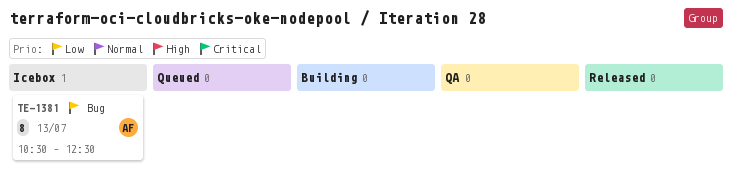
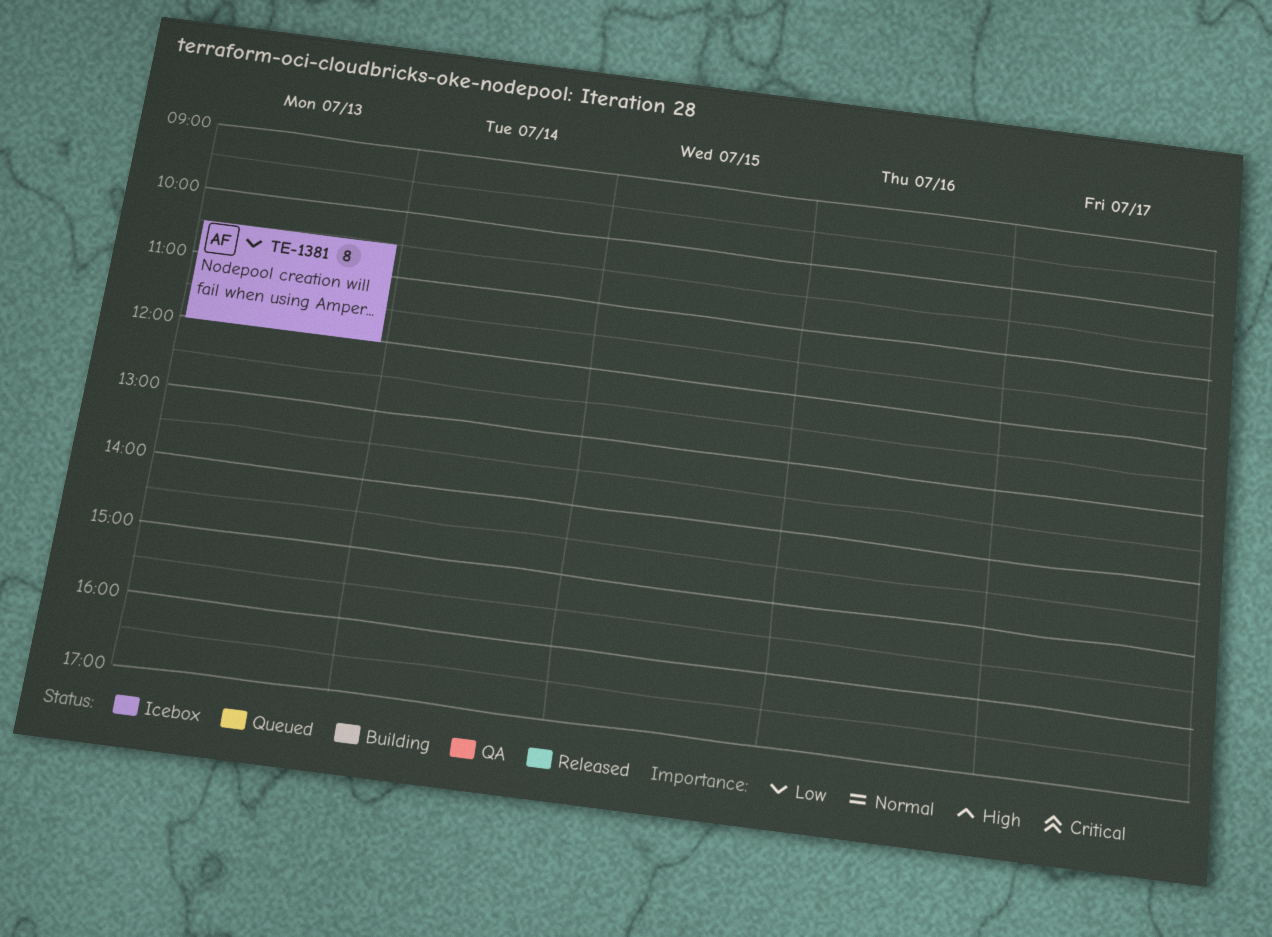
TE-1381, ends: 12:30 -> 12:00

